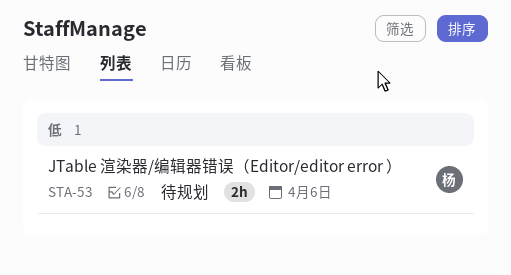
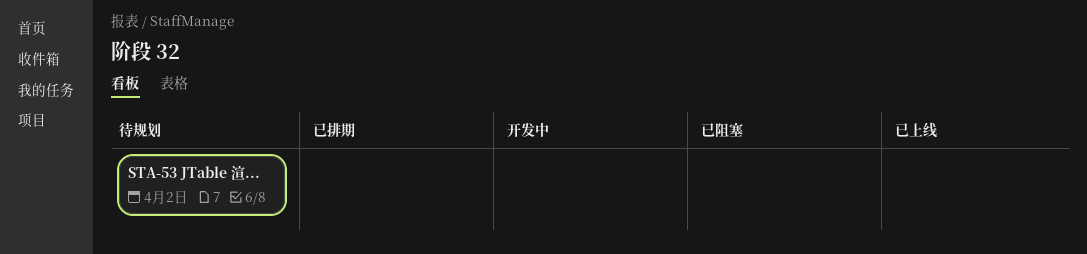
STA-53, due: Apr 6 -> Apr 2

